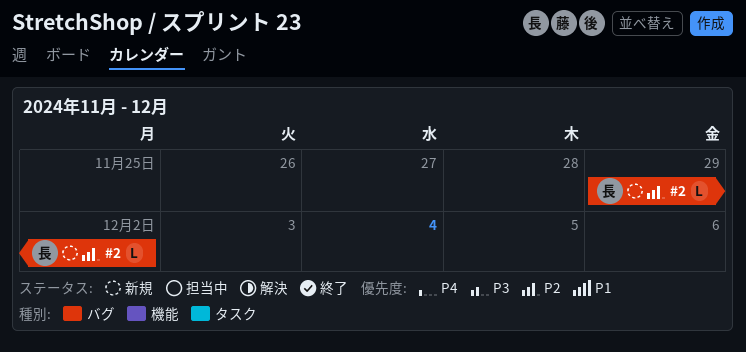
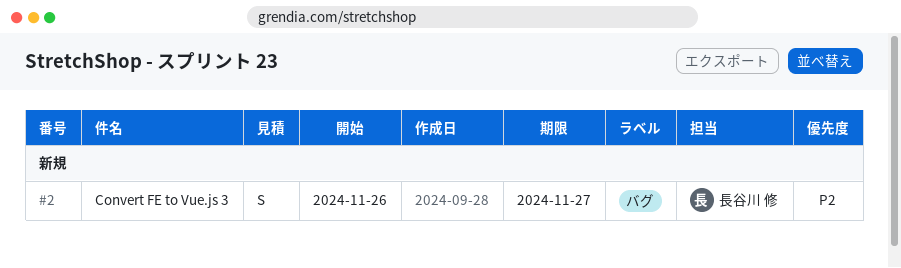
#2, estimate: L -> S
#2, start: Nov 29 -> Nov 26
#2, due: Dec 2 -> Nov 27

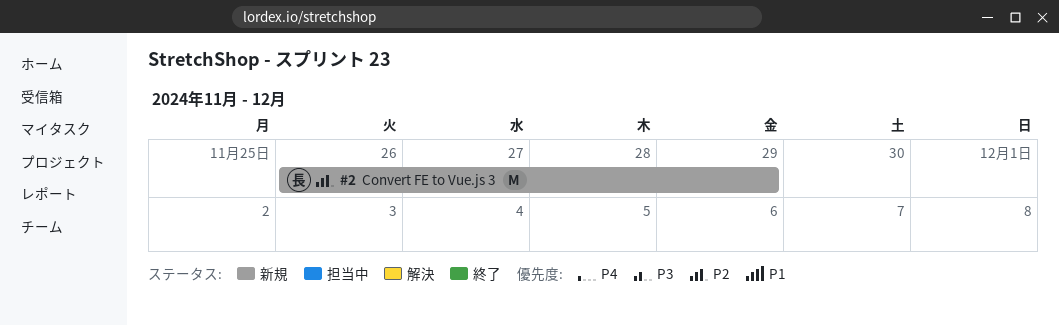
#2, estimate: S -> M
#2, due: Nov 27 -> Nov 29

